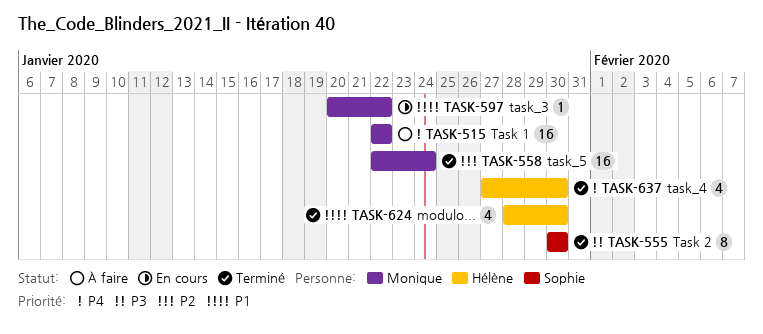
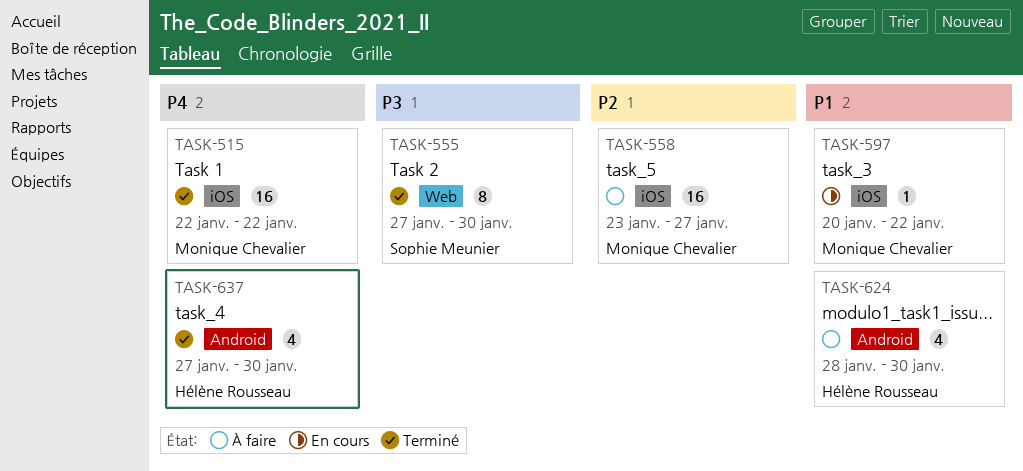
TASK-515, status: À faire -> Terminé
TASK-555, start: Jan 30 -> Jan 27
TASK-558, status: Terminé -> À faire
TASK-558, start: Jan 22 -> Jan 23
TASK-558, due: Jan 24 -> Jan 27
TASK-624, status: Terminé -> À faire

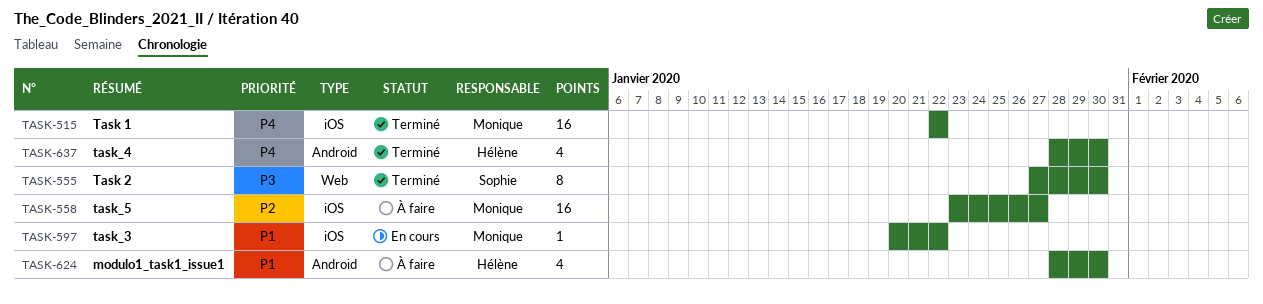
TASK-637, start: Jan 27 -> Jan 28

